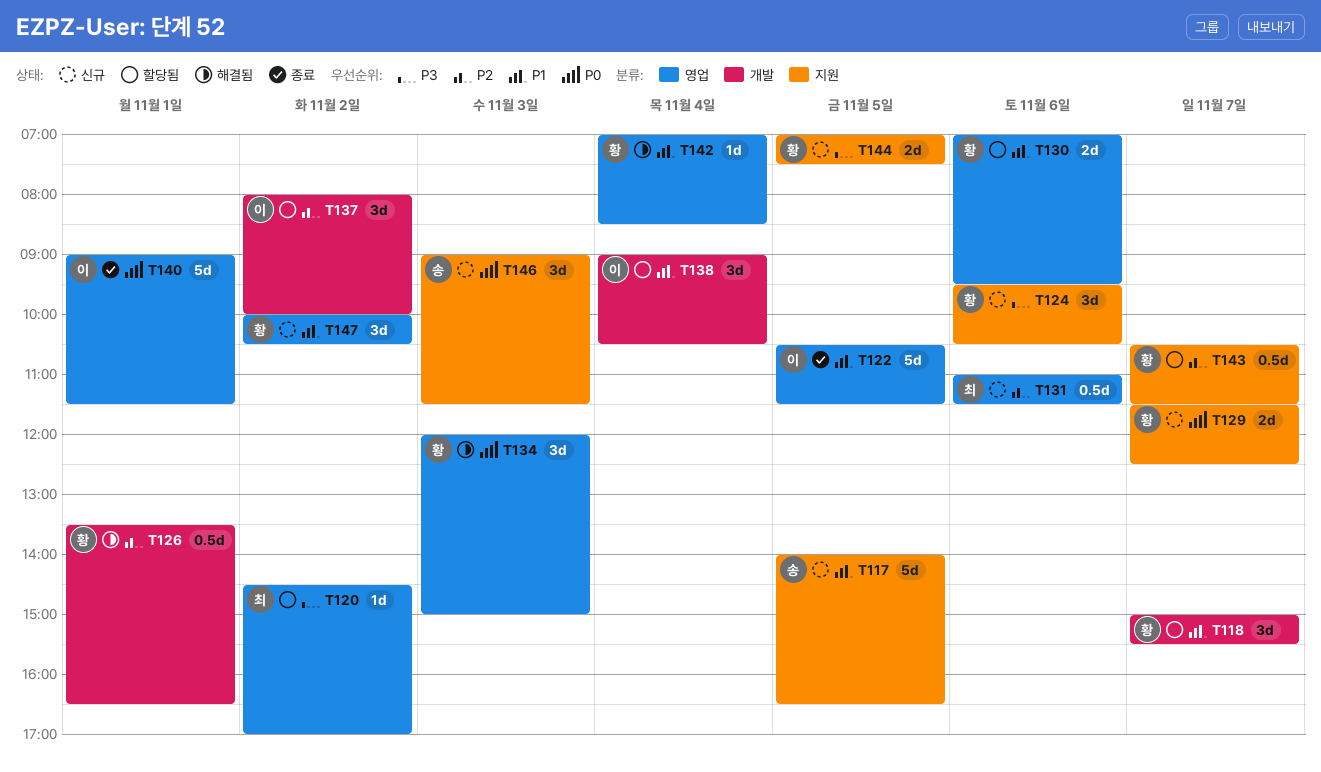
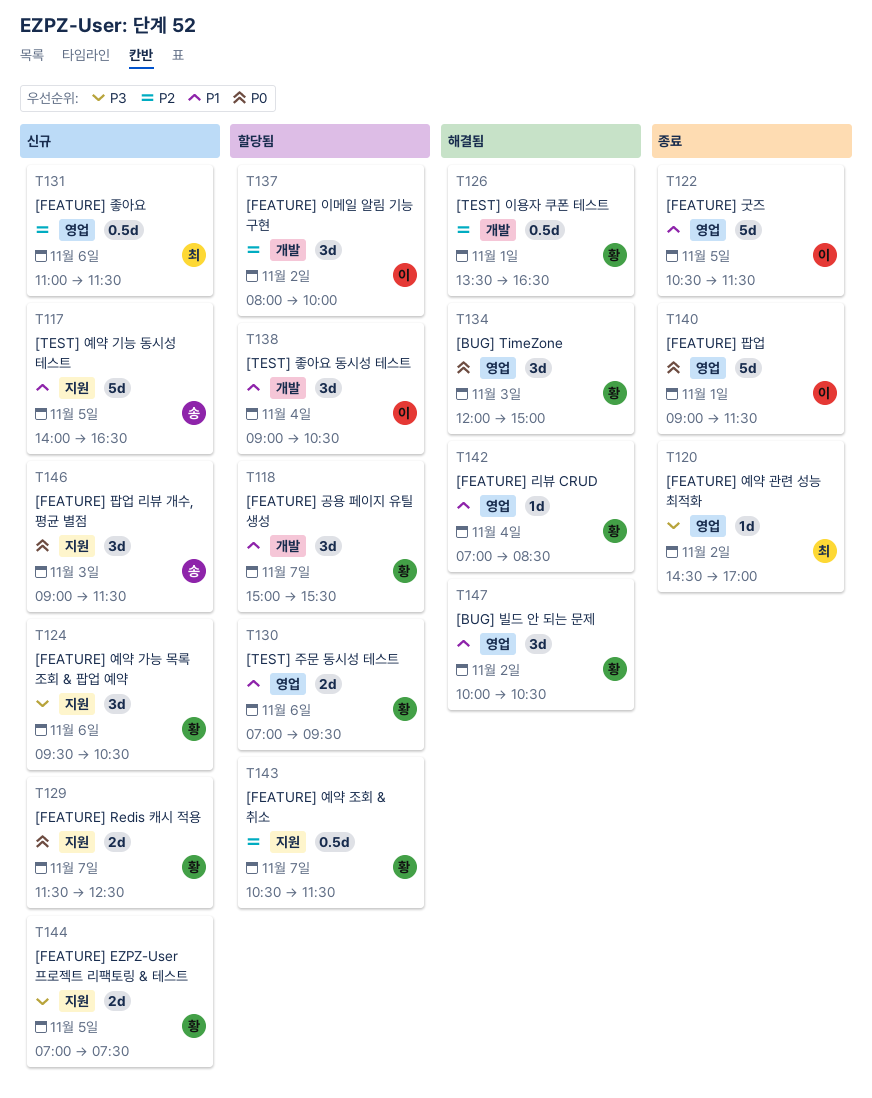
T120, status: 할당됨 -> 종료
T147, status: 신규 -> 해결됨

